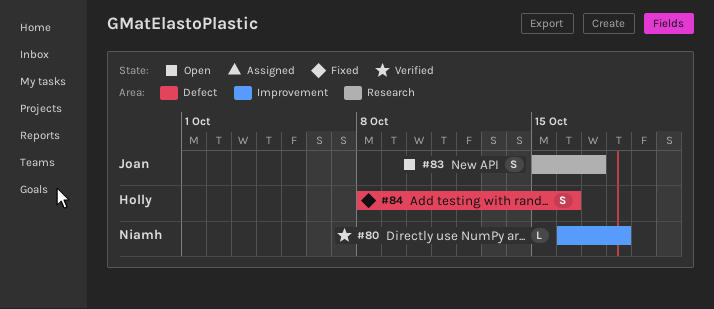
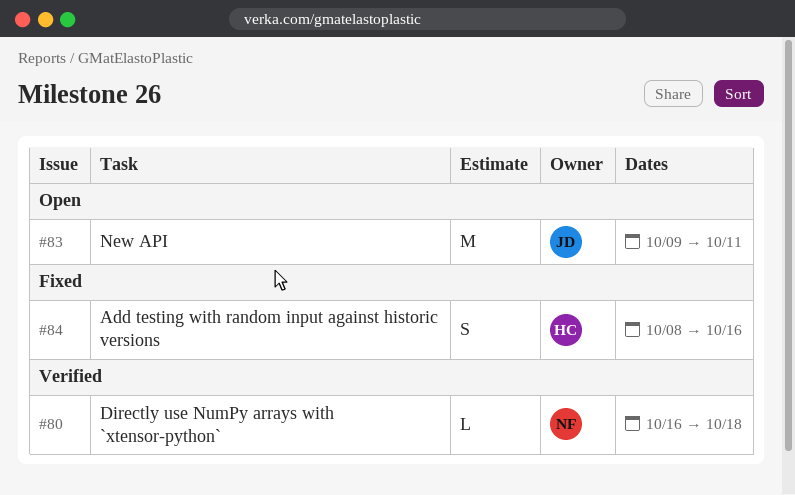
#83, estimate: S -> M
#83, start: Oct 15 -> Oct 9
#83, due: Oct 17 -> Oct 11

